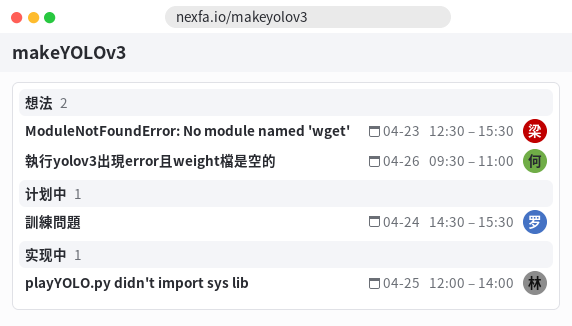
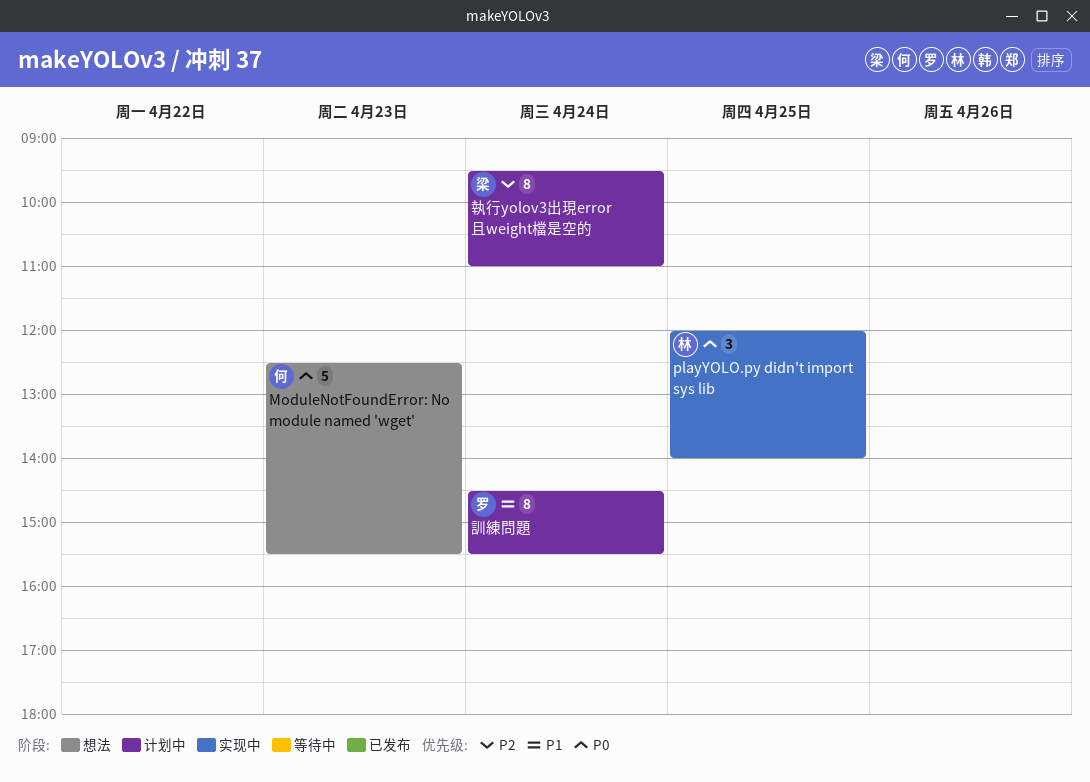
ModuleNotFoundError: No module named 'wget', owner: 梁 -> 何
執行yolov3出現error且weight檔是空的, status: 想法 -> 计划中
執行yolov3出現error且weight檔是空的, owner: 何 -> 梁
執行yolov3出現error且weight檔是空的, day: Apr 26 -> Apr 24

